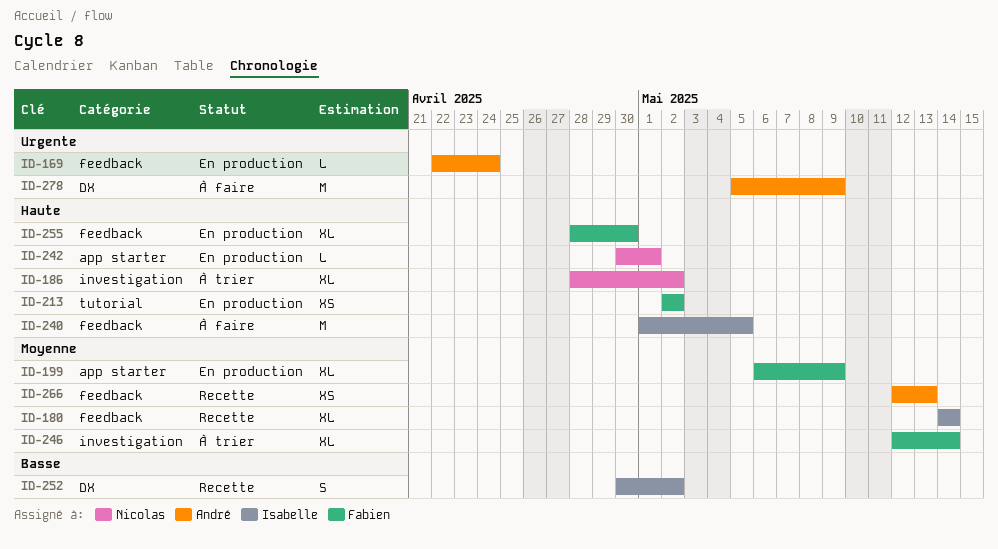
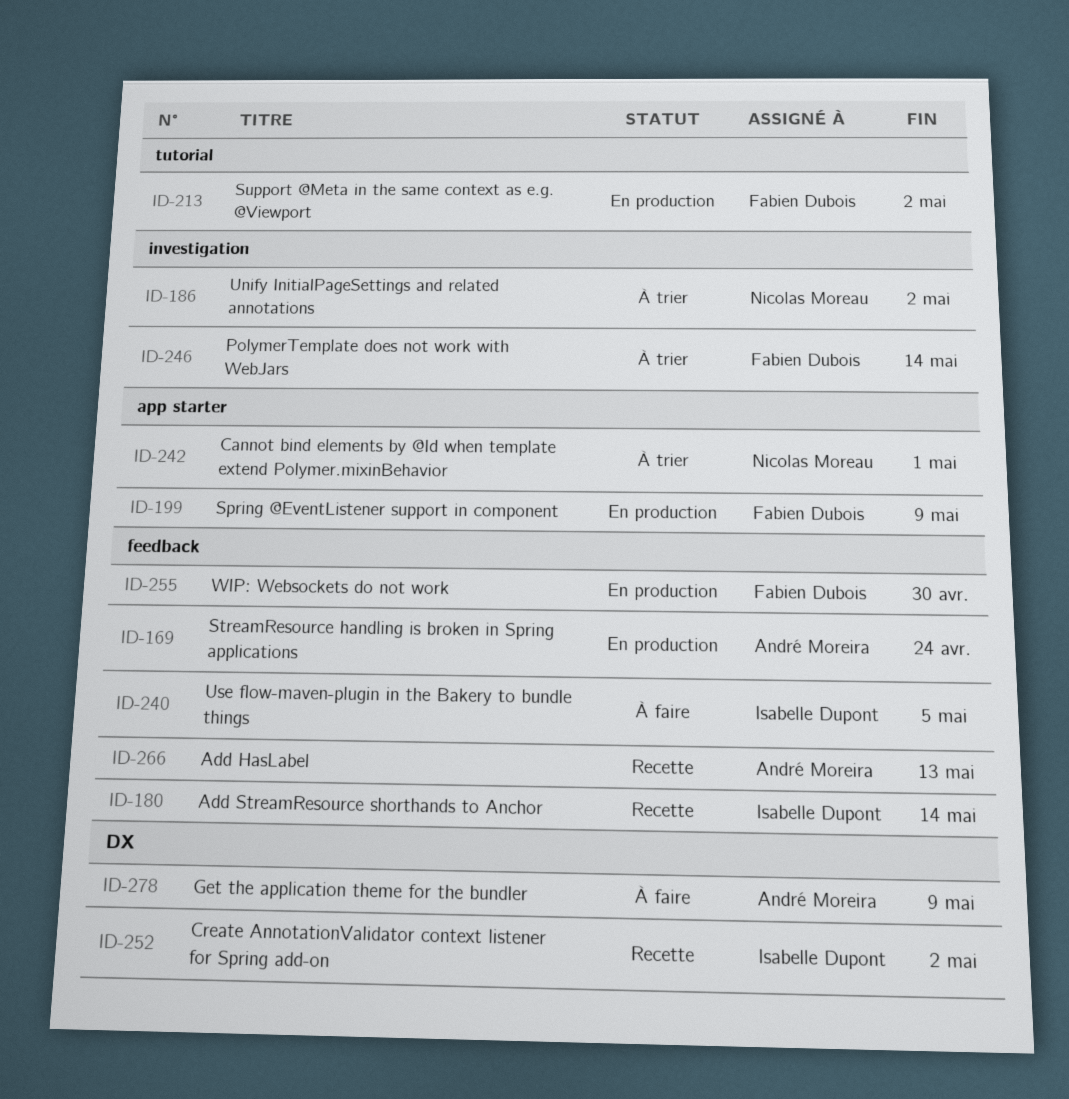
ID-242, status: En production -> À trier

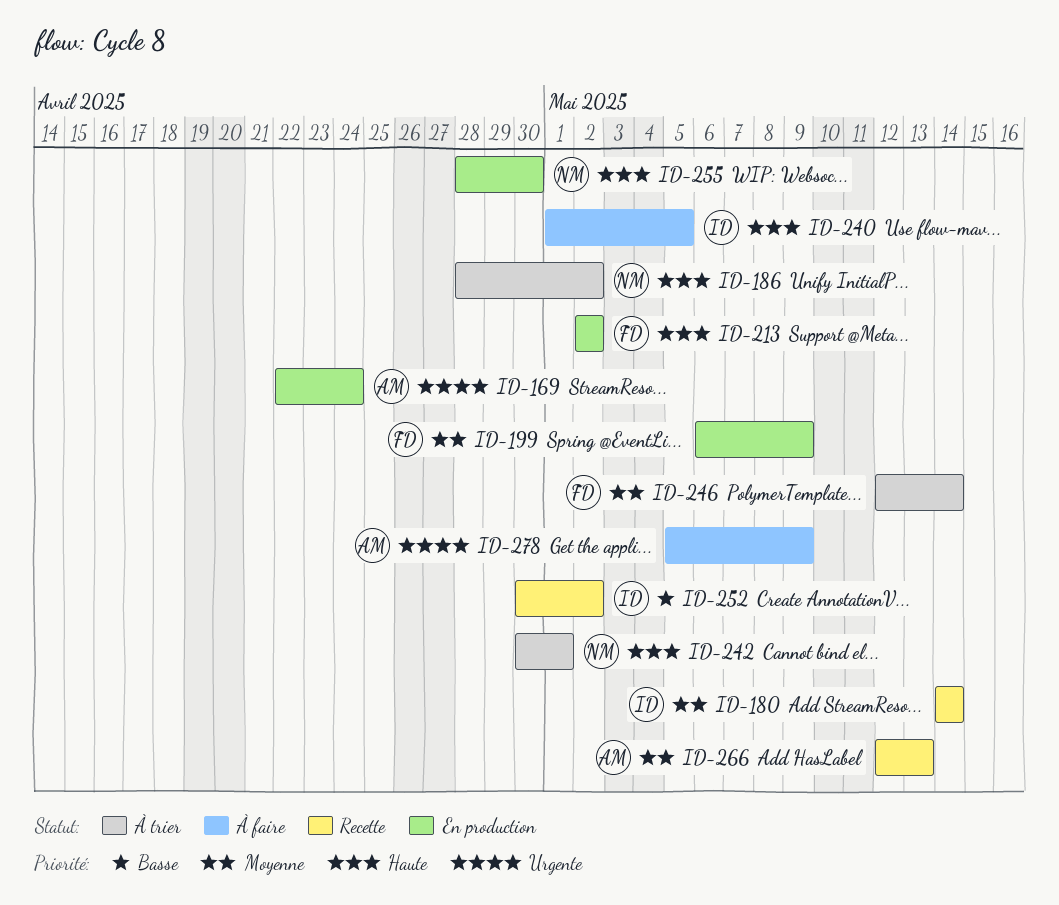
ID-255, owner: Fabien Dubois -> Nicolas Moreau

